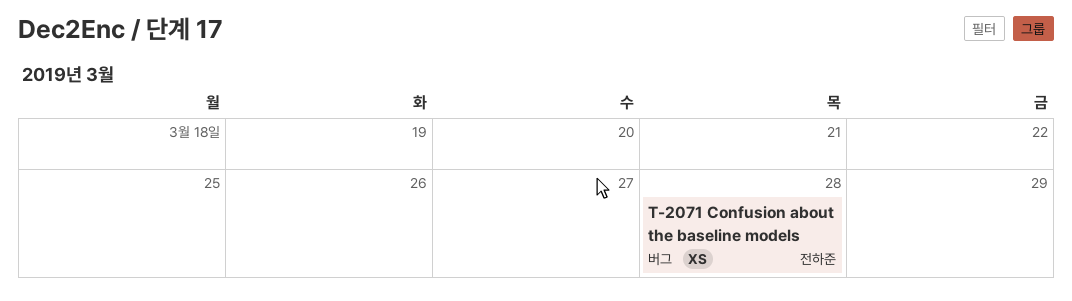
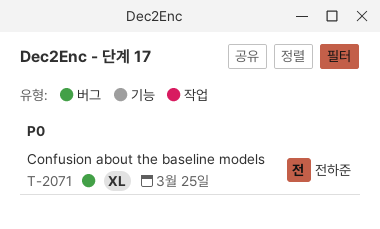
T-2071, estimate: XS -> XL
T-2071, due: Mar 28 -> Mar 25

